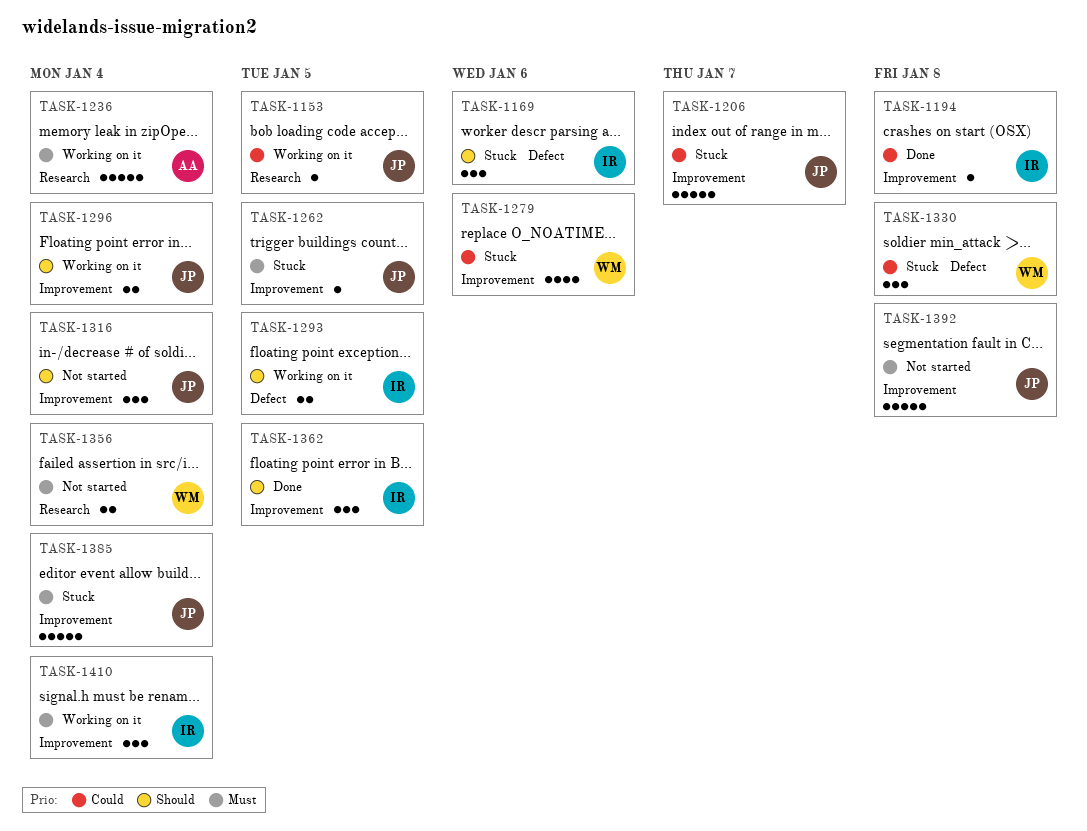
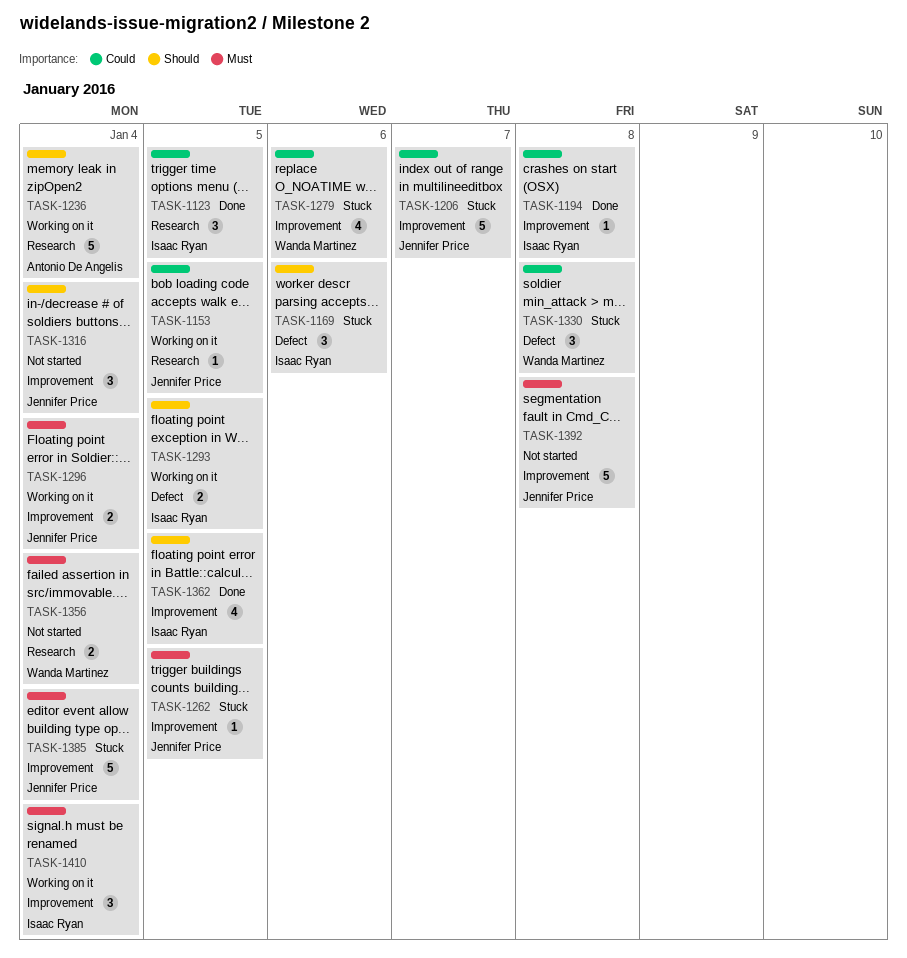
TASK-1123: none -> present
TASK-1236, priority: Must -> Should
TASK-1296, priority: Should -> Must
TASK-1362, estimate: 3 -> 4

